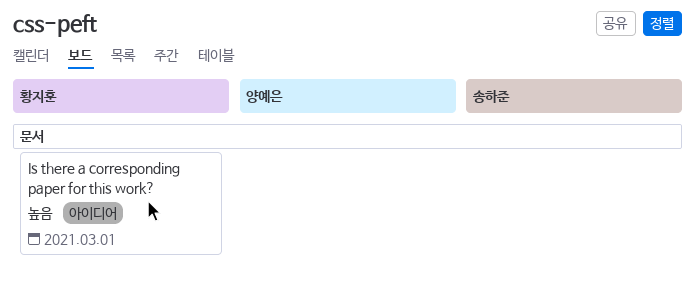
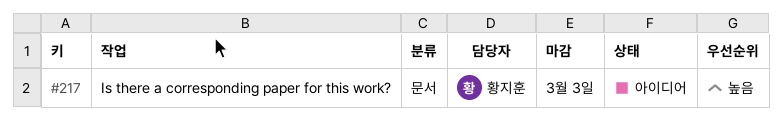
Is there a corresponding paper for this work?, due: Mar 1 -> Mar 3

